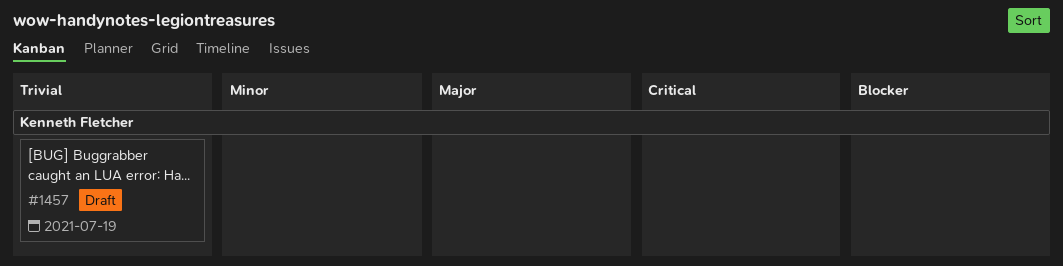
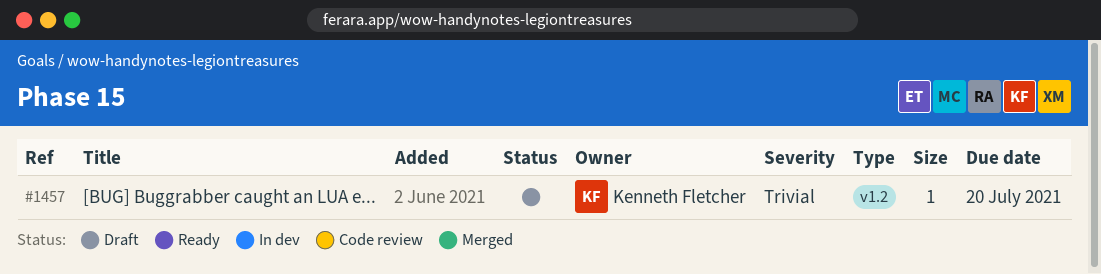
#1457, due: Jul 19 -> Jul 20

